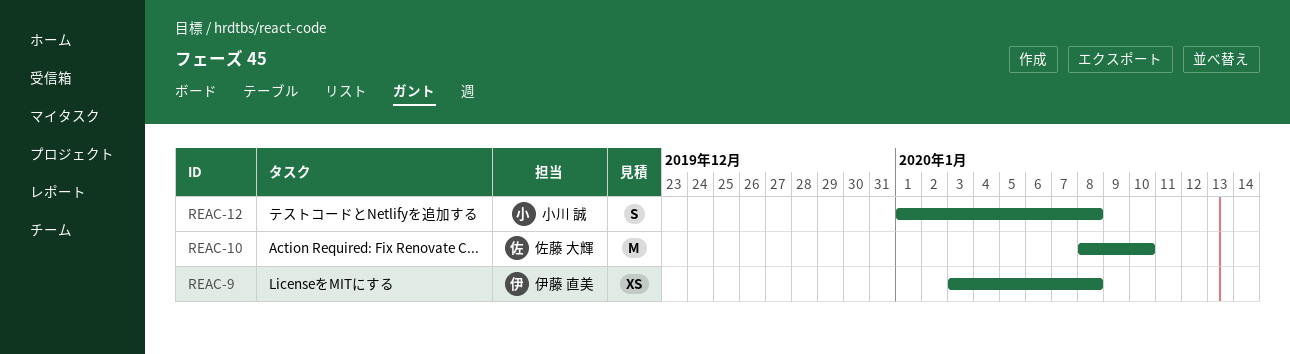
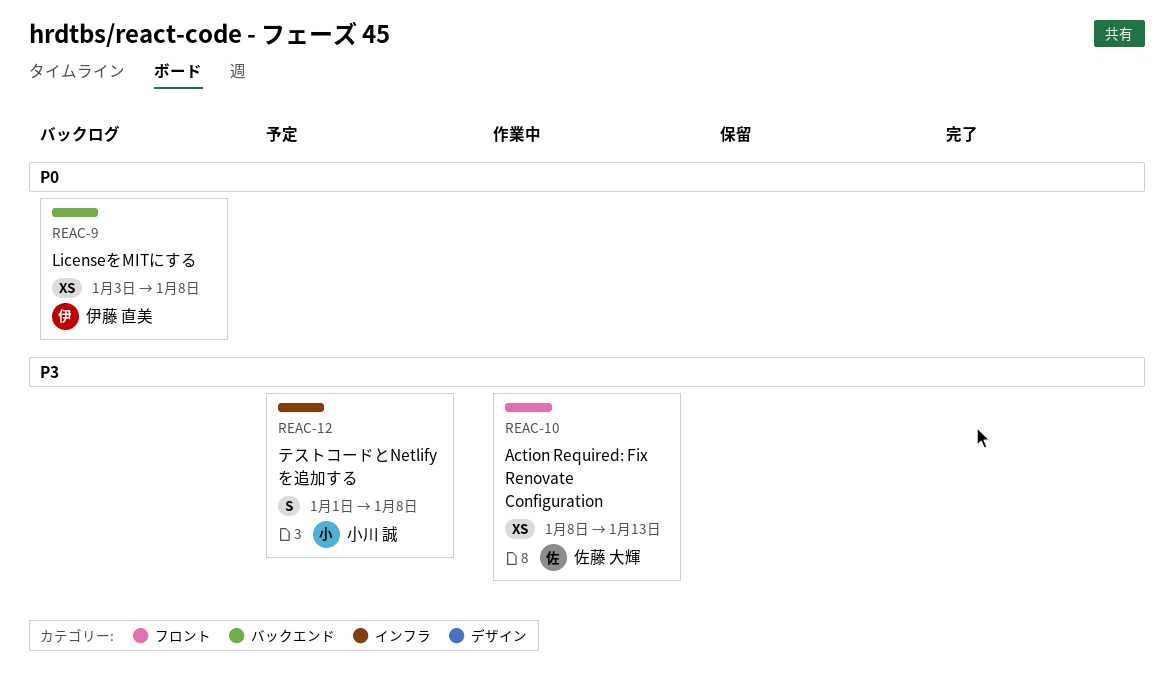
REAC-10, estimate: M -> XS
REAC-10, due: Jan 10 -> Jan 13

